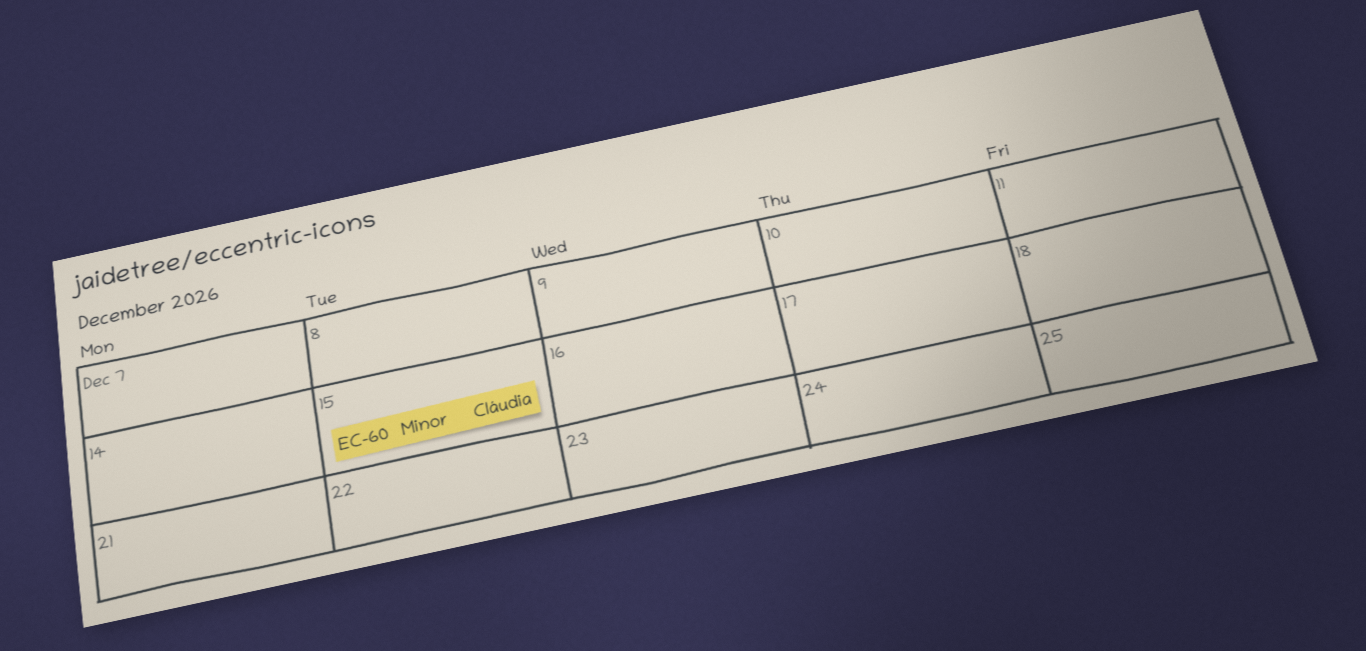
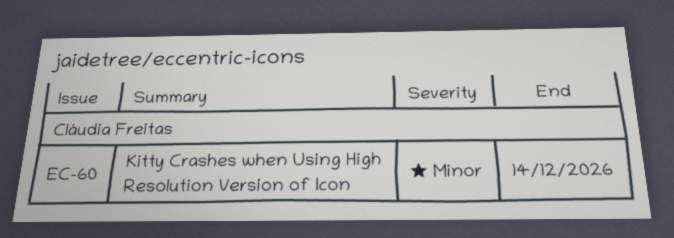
EC-60, due: Dec 15 -> Dec 14

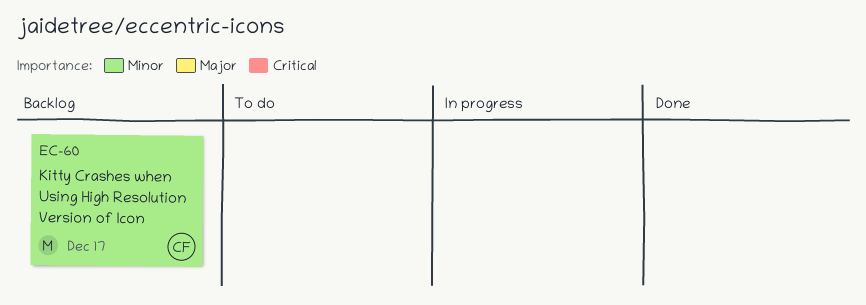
EC-60, due: Dec 14 -> Dec 17

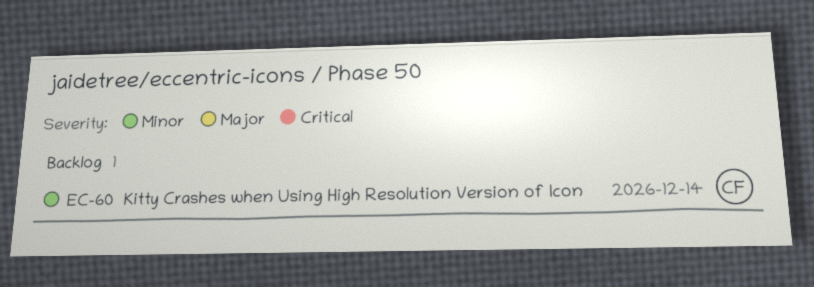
EC-60, due: Dec 17 -> Dec 14

